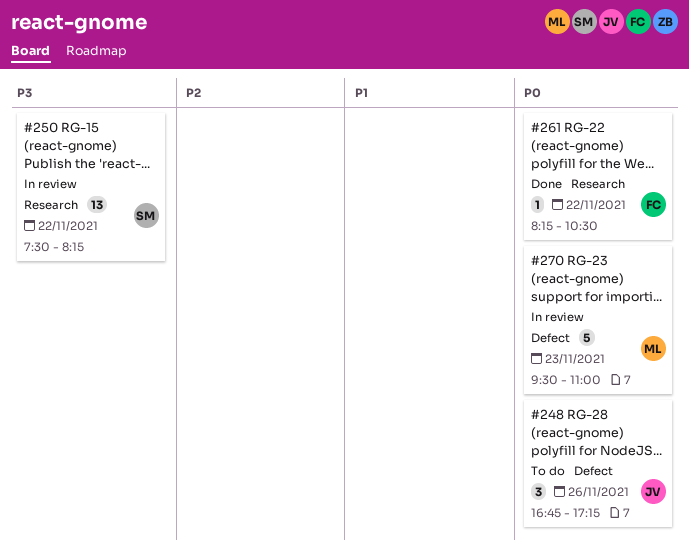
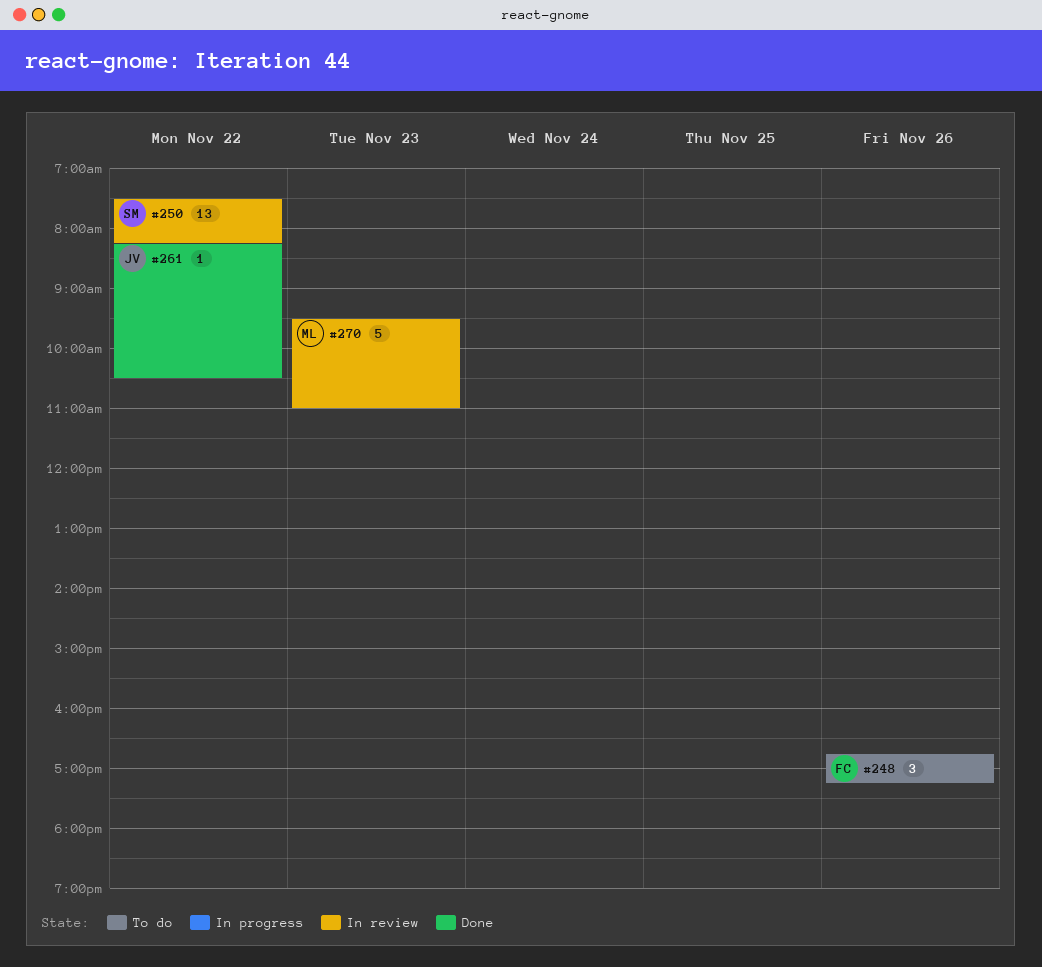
#248, owner: JV -> FC
#261, owner: FC -> JV

